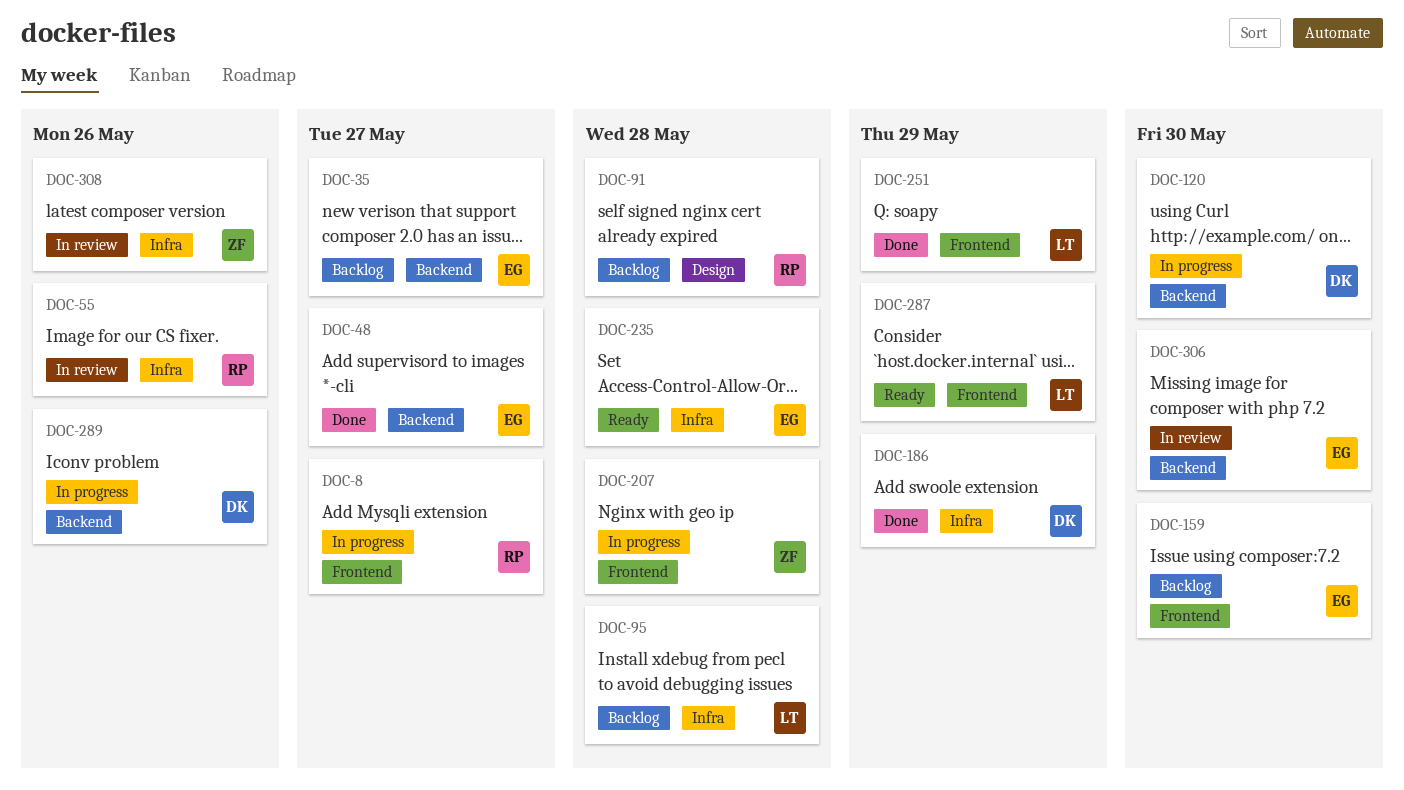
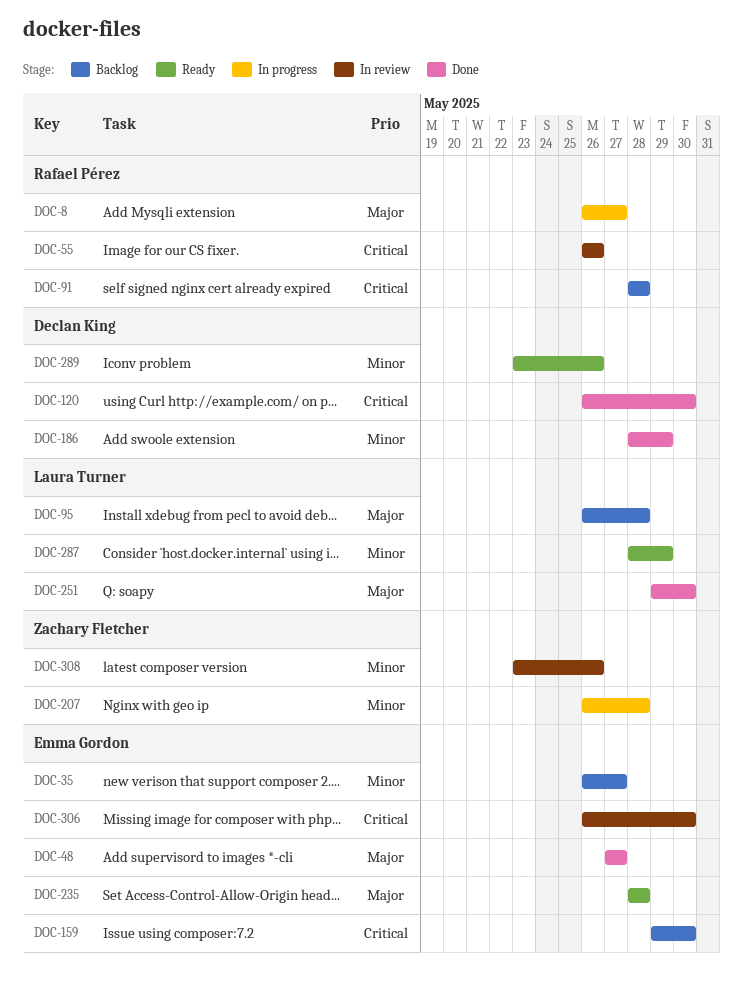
DOC-120, status: In progress -> Done
DOC-251, due: May 29 -> May 30
DOC-289, status: In progress -> Ready

